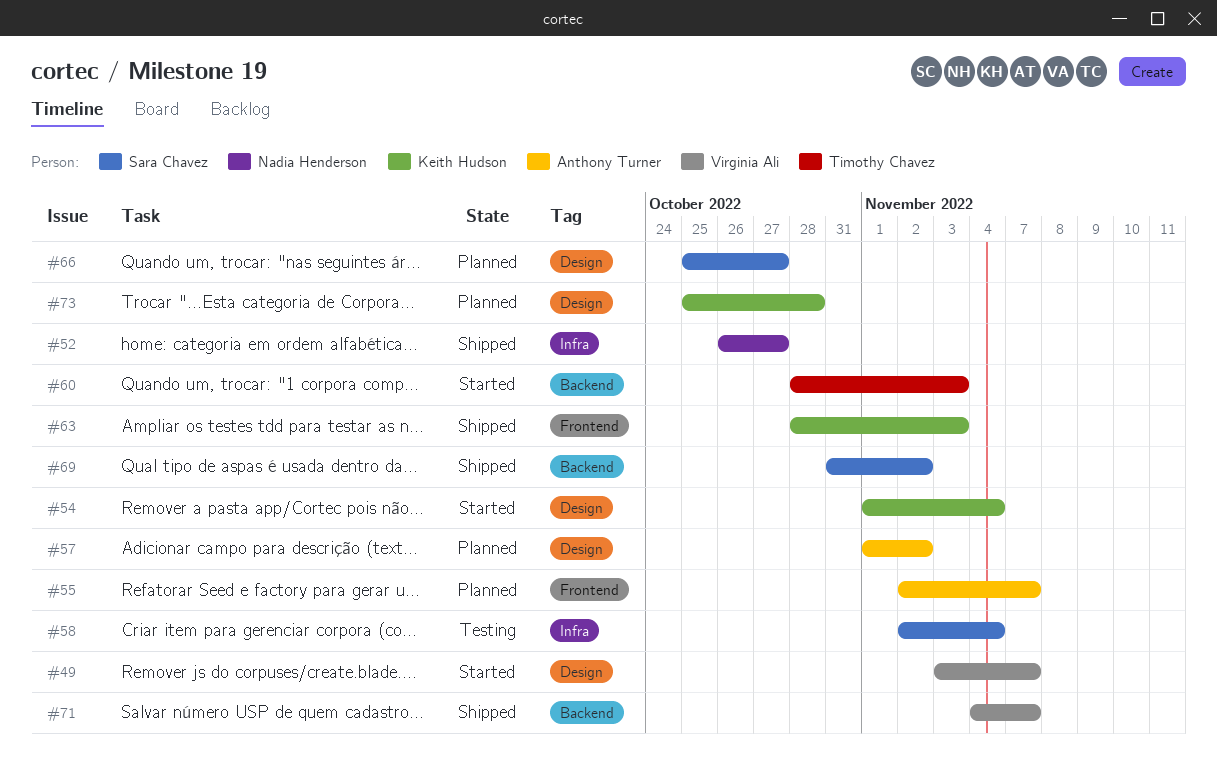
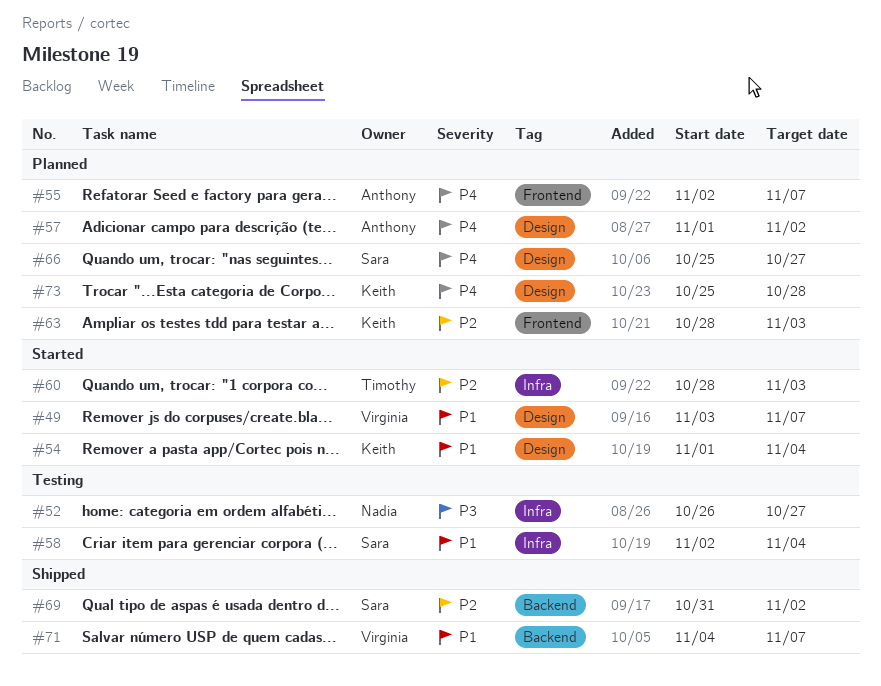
#52, status: Shipped -> Testing
#60, label: Backend -> Infra
#63, status: Shipped -> Planned

